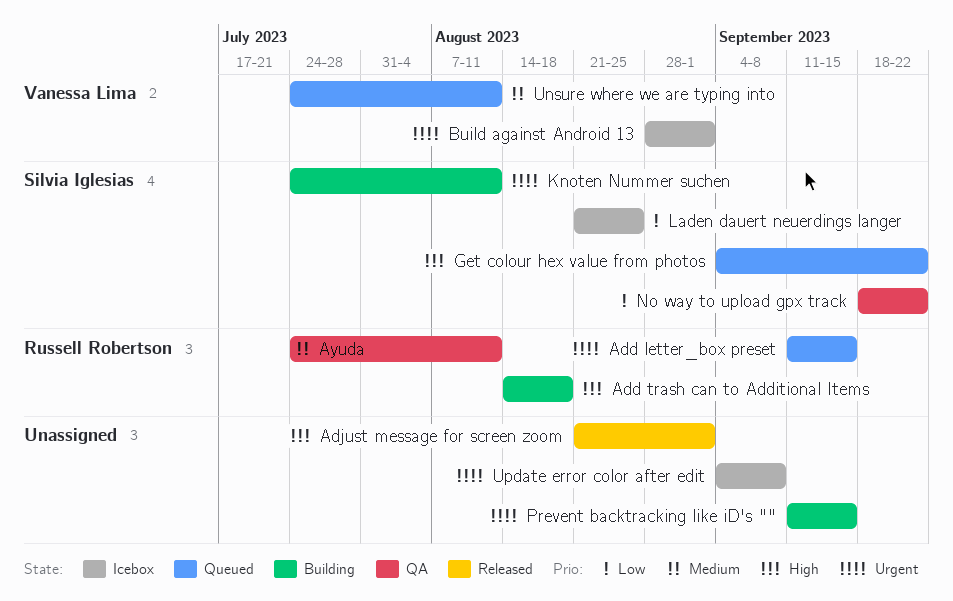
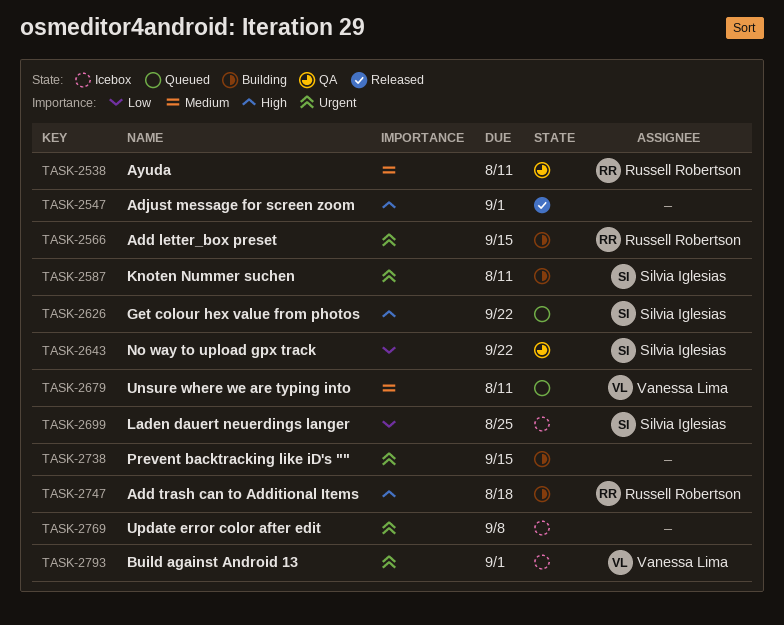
Add letter_box preset, status: Queued -> Building

